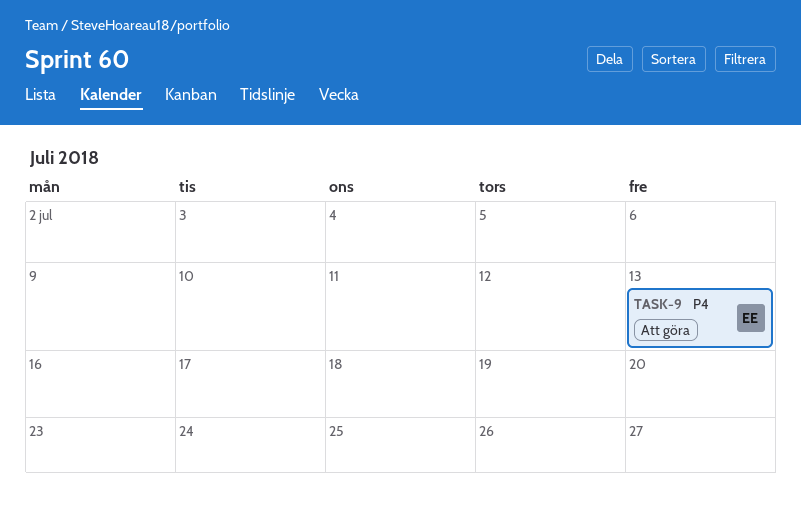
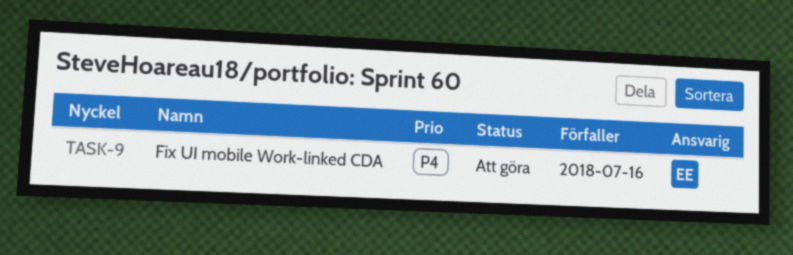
TASK-9, due: Jul 13 -> Jul 16

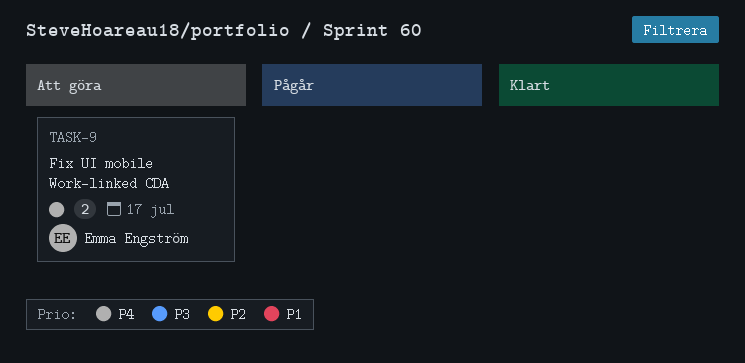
TASK-9, due: Jul 16 -> Jul 17

